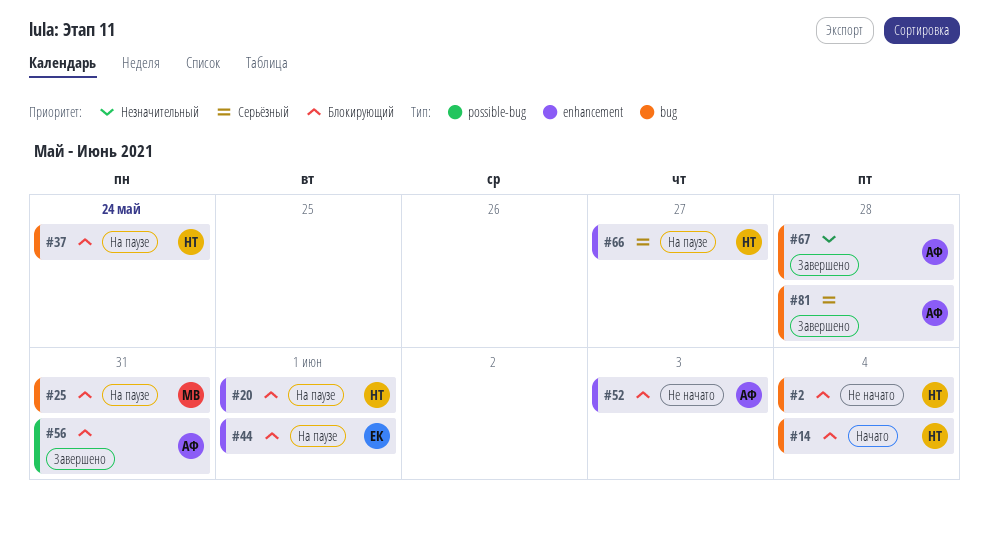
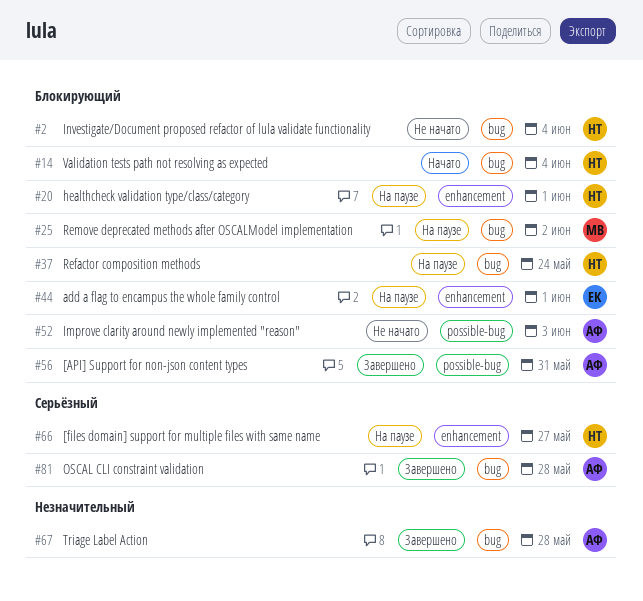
#25, due: May 31 -> Jun 2
#52, label: enhancement -> possible-bug

